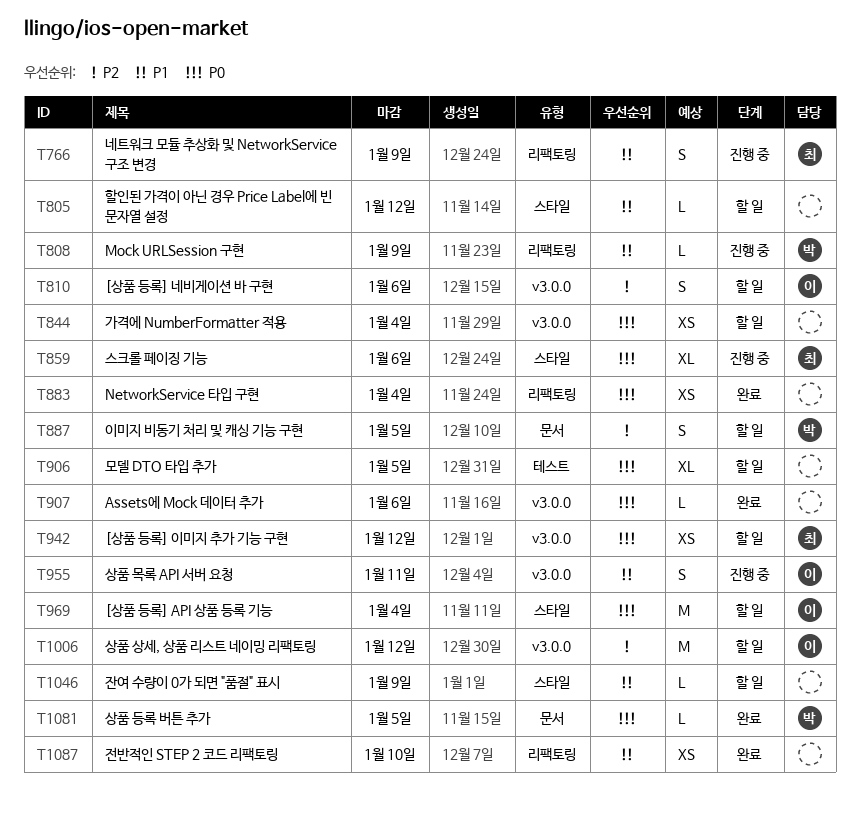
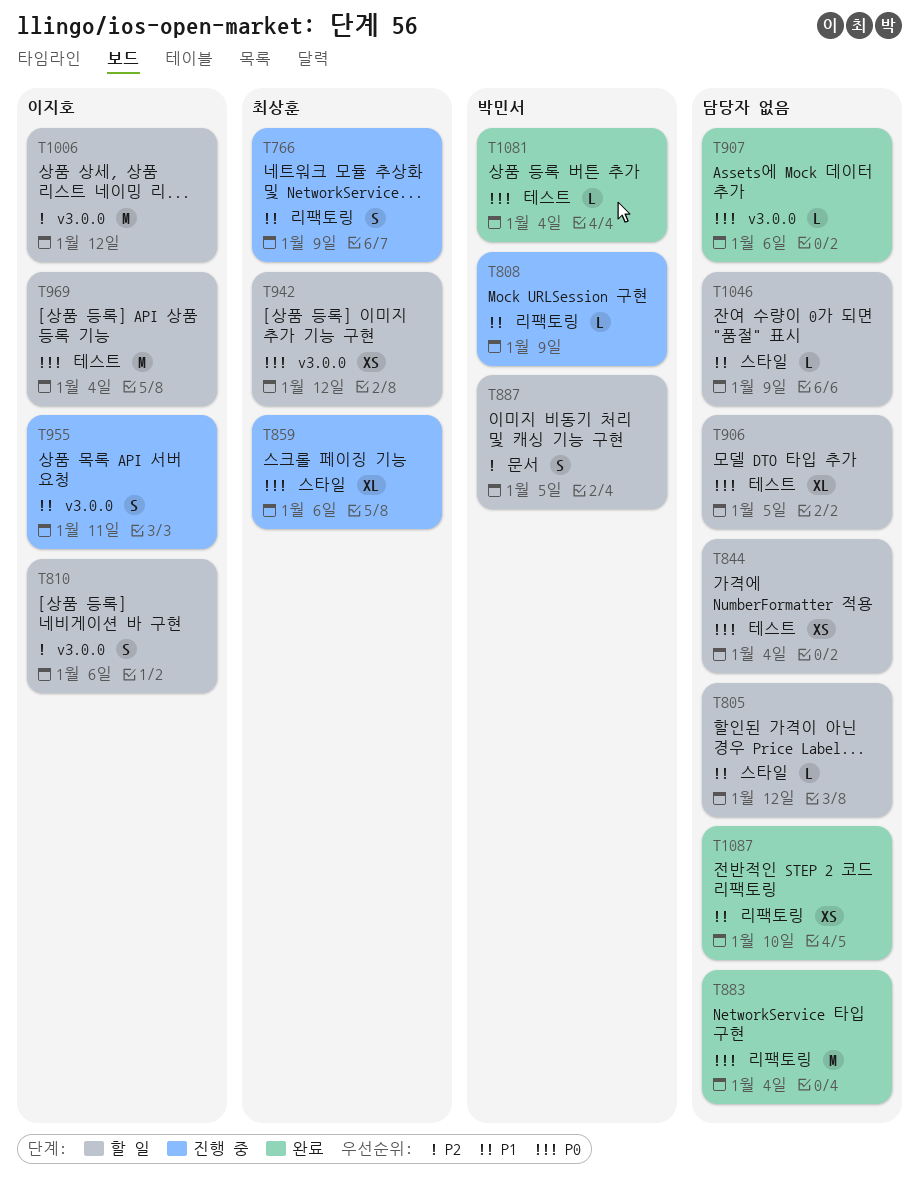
T844, label: v3.0.0 -> 테스트
T883, estimate: XS -> M
T969, label: 스타일 -> 테스트
T1081, label: 문서 -> 테스트
T1081, due: Jan 5 -> Jan 4

